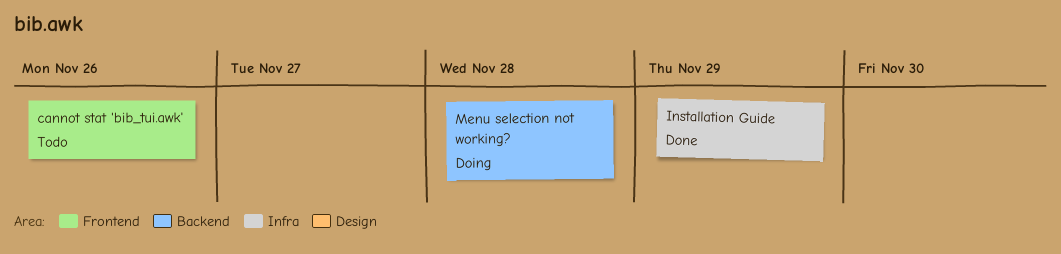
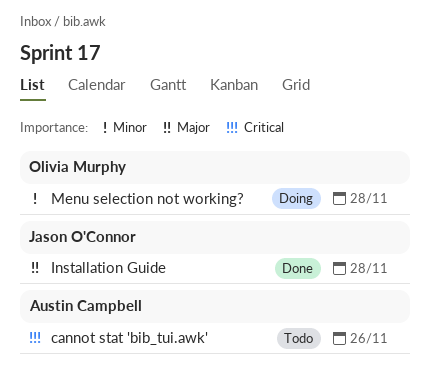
Installation Guide, due: Nov 29 -> Nov 28

